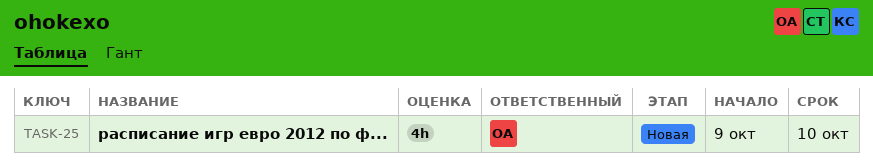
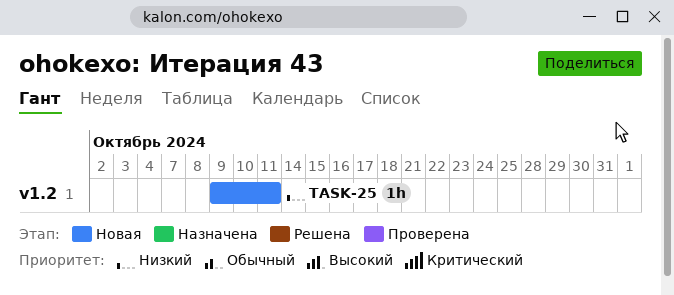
TASK-25, estimate: 4h -> 1h
TASK-25, due: Oct 10 -> Oct 11

